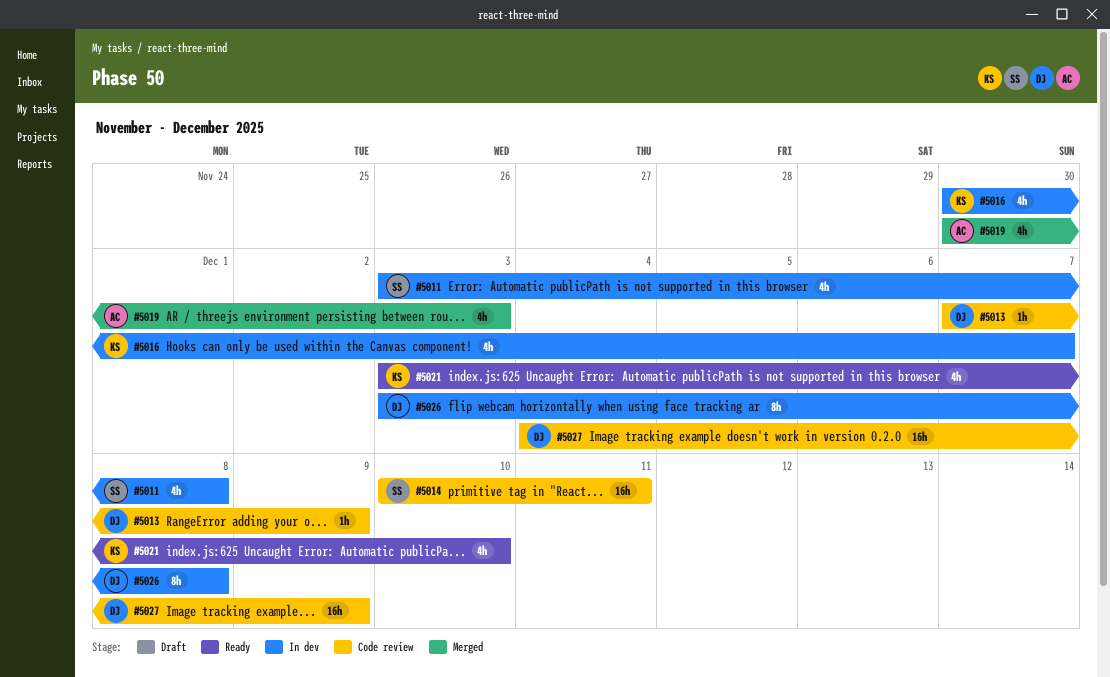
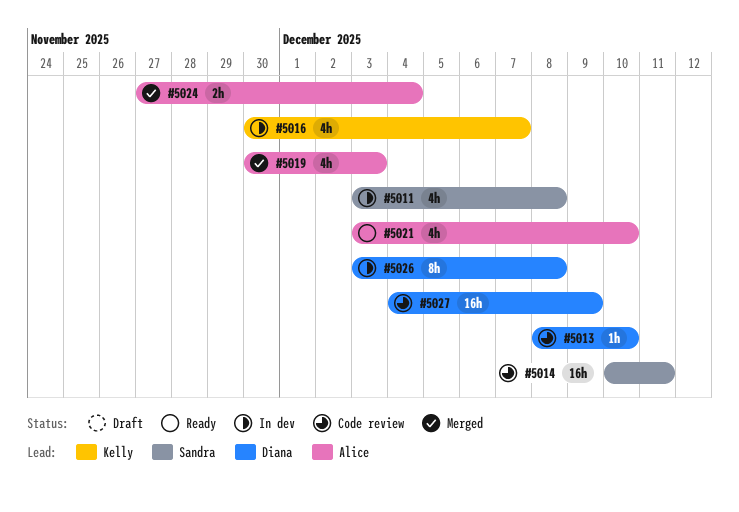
#5013, start: Dec 7 -> Dec 8
#5013, due: Dec 9 -> Dec 10
#5021, owner: Kelly -> Alice
#5024: none -> present

